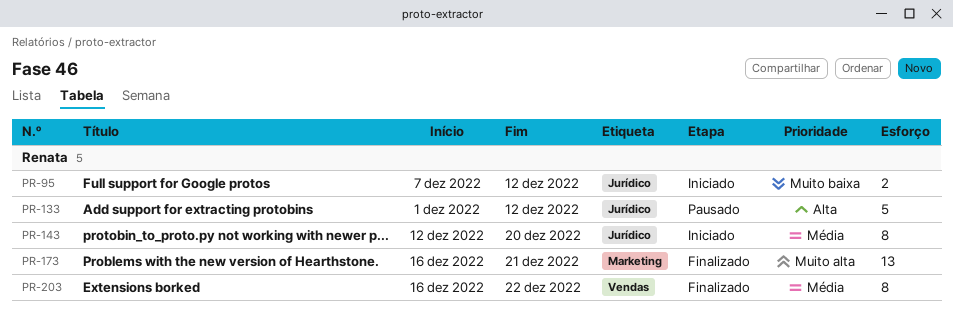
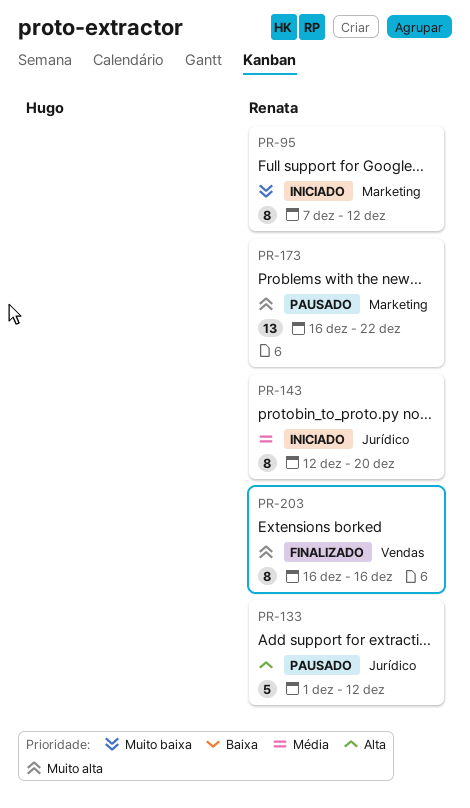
PR-95, label: Jurídico -> Marketing
PR-95, estimate: 2 -> 8
PR-173, status: Finalizado -> Pausado
PR-173, due: Dec 21 -> Dec 22
PR-203, priority: Média -> Muito alta
PR-203, due: Dec 22 -> Dec 16

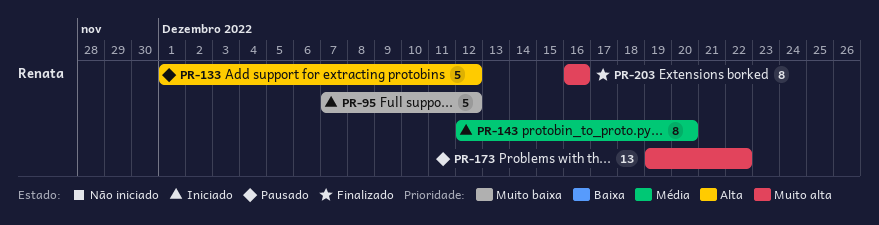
PR-95, estimate: 8 -> 5
PR-173, start: Dec 16 -> Dec 19

